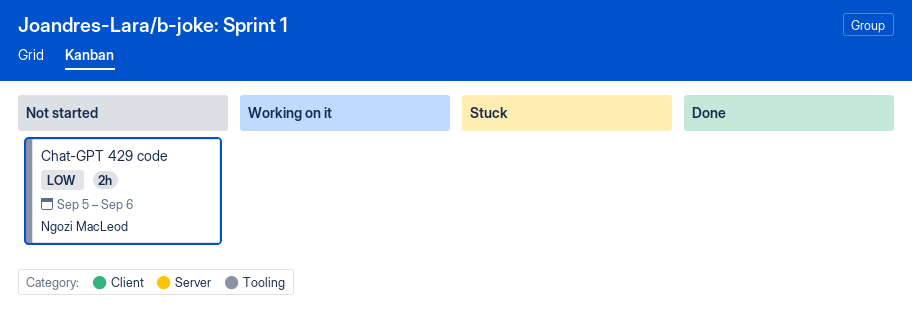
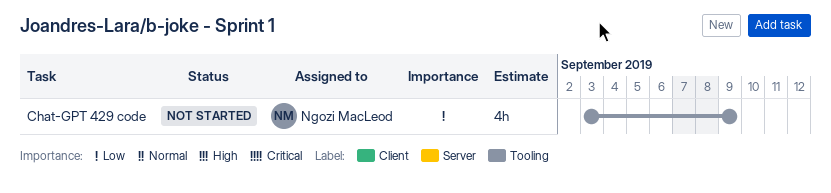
Chat-GPT 429 code, estimate: 2h -> 4h
Chat-GPT 429 code, start: Sep 5 -> Sep 3
Chat-GPT 429 code, due: Sep 6 -> Sep 9

